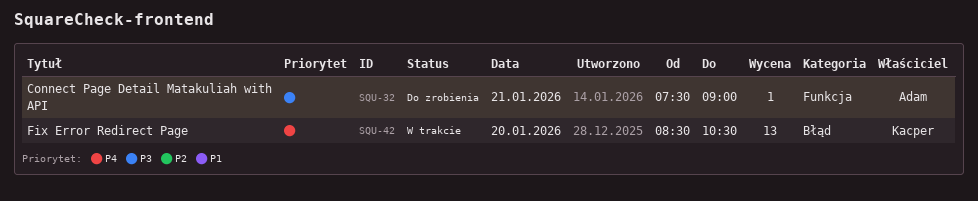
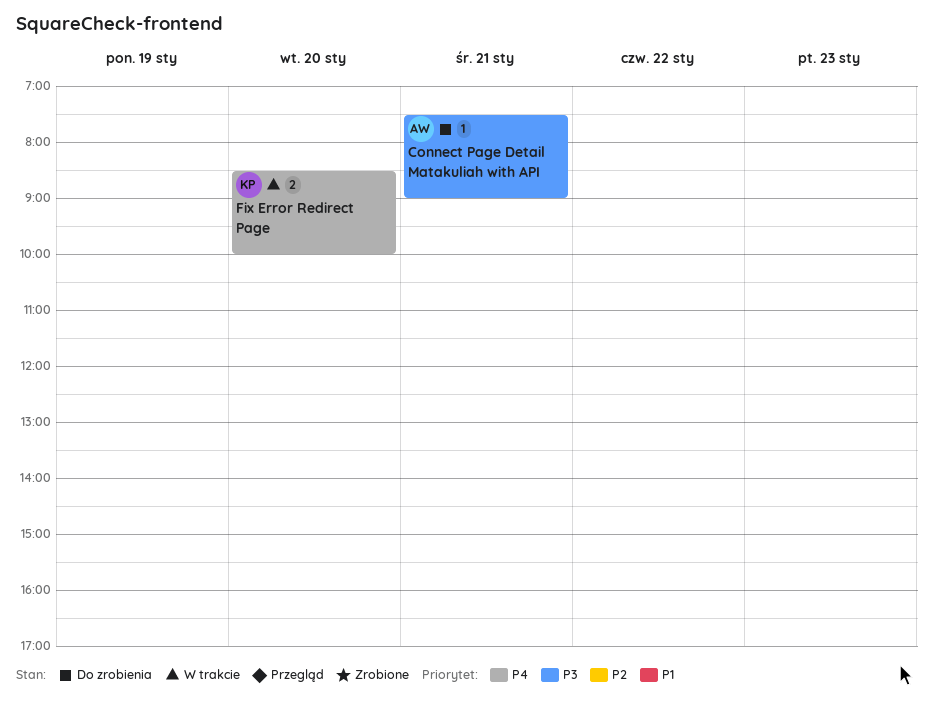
Fix Error Redirect Page, estimate: 13 -> 2
Fix Error Redirect Page, ends: 10:30 -> 10:00

